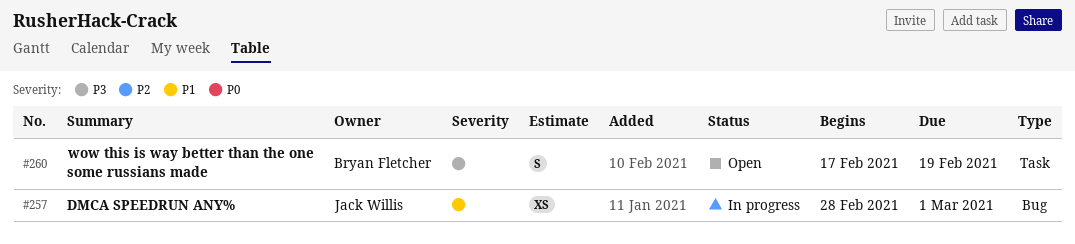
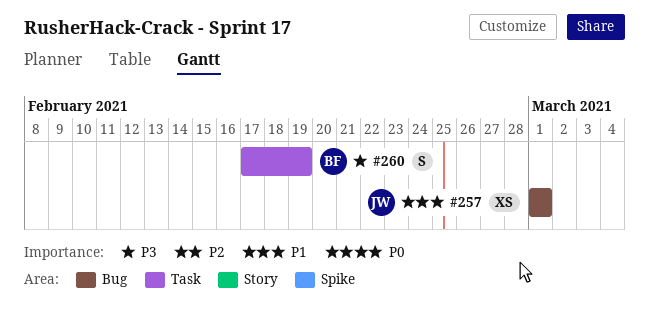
#257, start: Feb 28 -> Mar 1

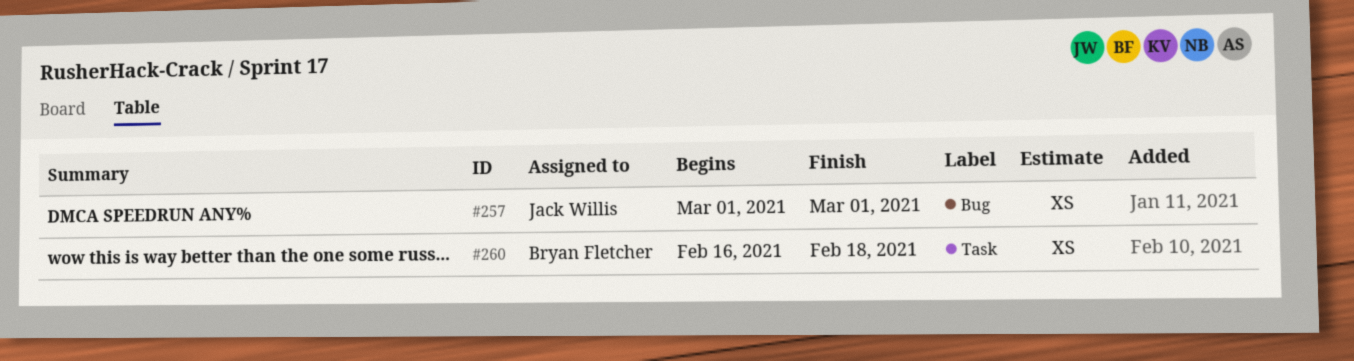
#260, estimate: S -> XS
#260, start: Feb 17 -> Feb 16
#260, due: Feb 19 -> Feb 18

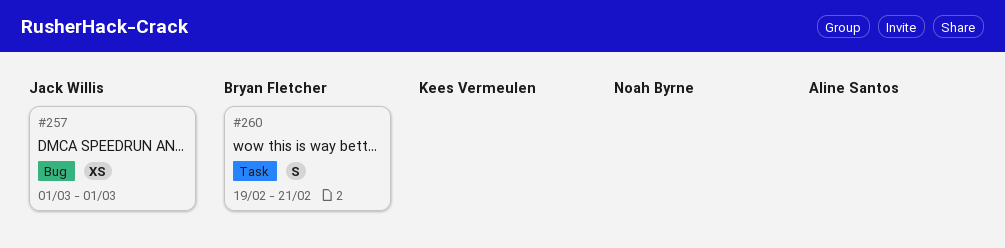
#260, estimate: XS -> S
#260, start: Feb 16 -> Feb 19
#260, due: Feb 18 -> Feb 21

